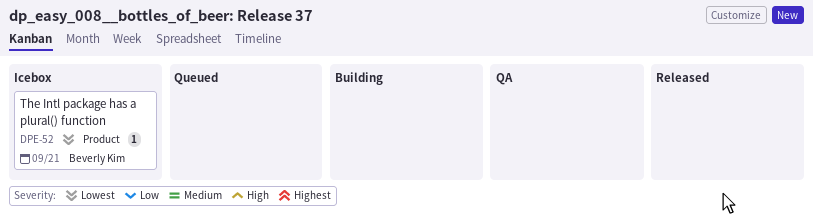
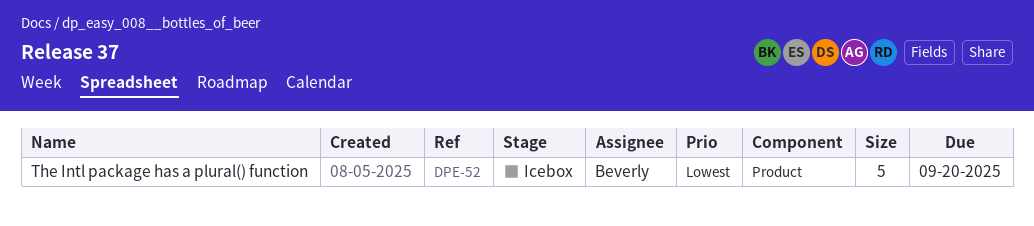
DPE-52, estimate: 1 -> 5
DPE-52, due: Sep 21 -> Sep 20

